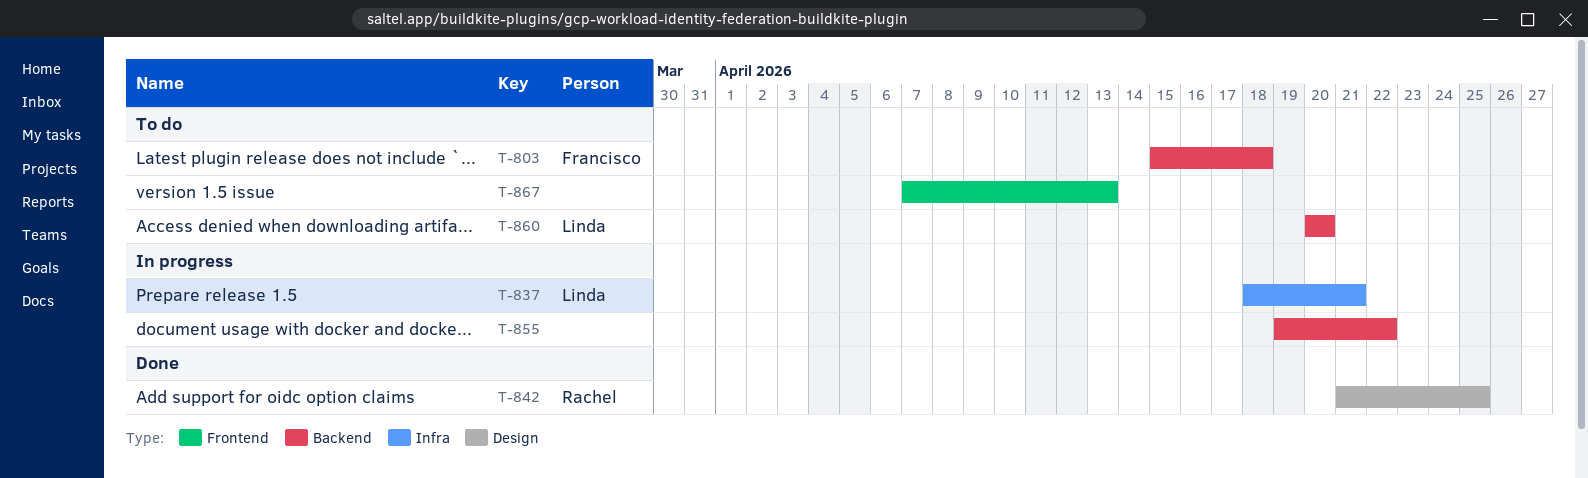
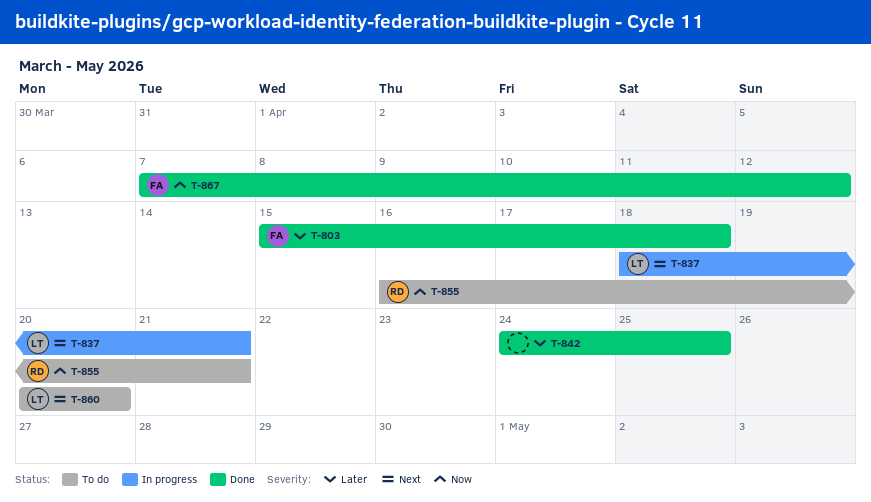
T-803, status: To do -> Done
T-842, owner: Rachel -> none
T-842, start: Apr 21 -> Apr 24
T-855, status: In progress -> To do
T-855, owner: none -> Rachel
T-855, start: Apr 19 -> Apr 16
T-855, due: Apr 22 -> Apr 21
T-867, status: To do -> Done
T-867, owner: none -> Francisco
T-867, due: Apr 13 -> Apr 12

